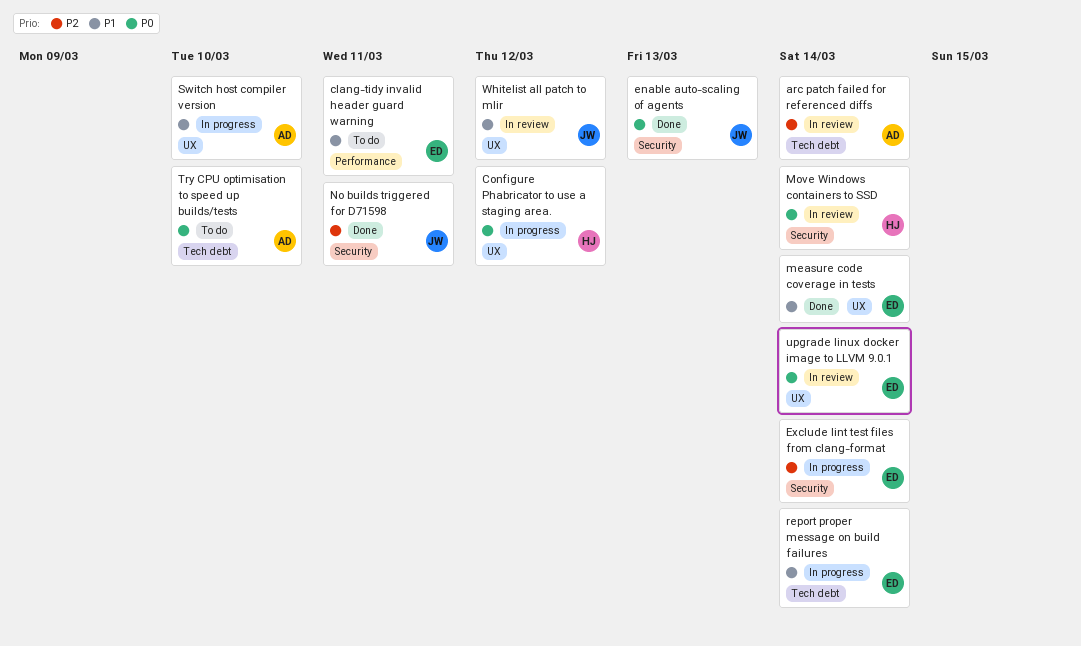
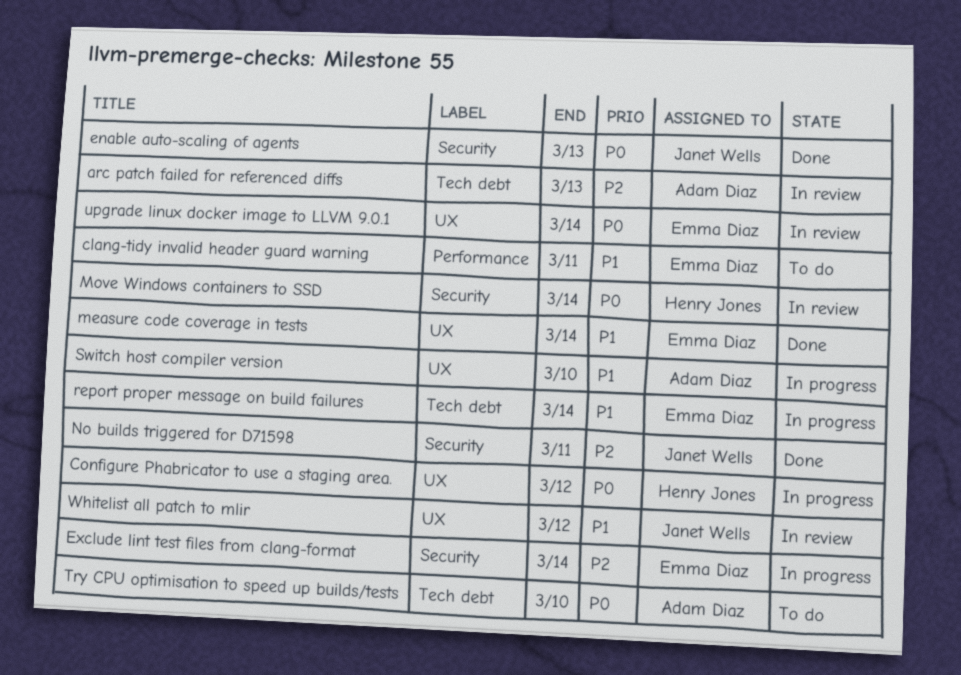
arc patch failed for referenced diffs, due: Mar 14 -> Mar 13

